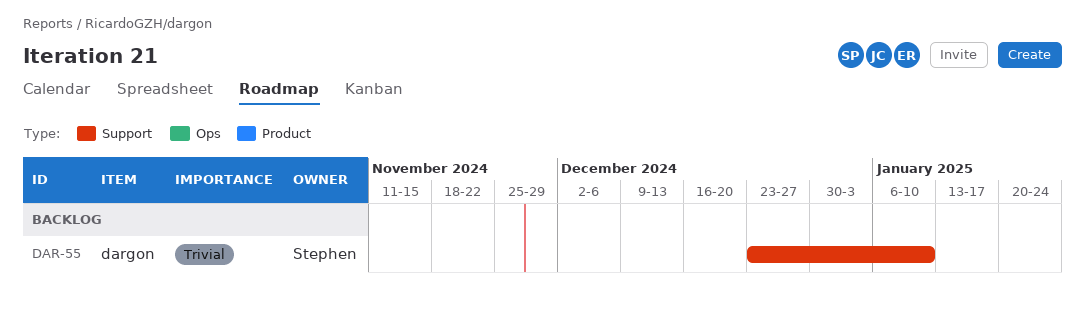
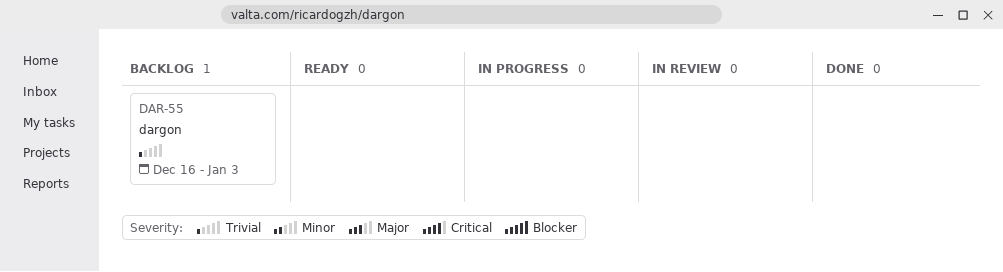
DAR-55, start: Dec 23 -> Dec 16
DAR-55, due: Jan 10 -> Jan 3

